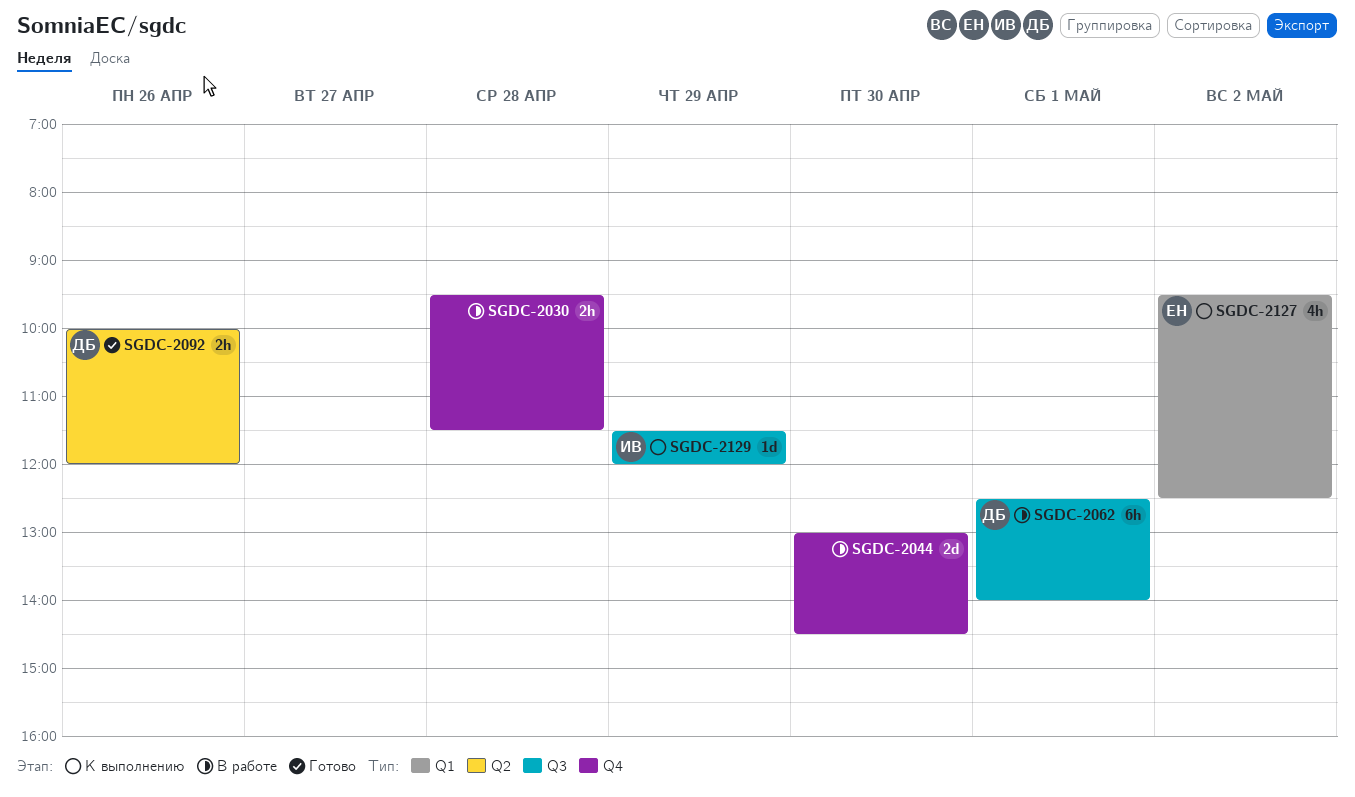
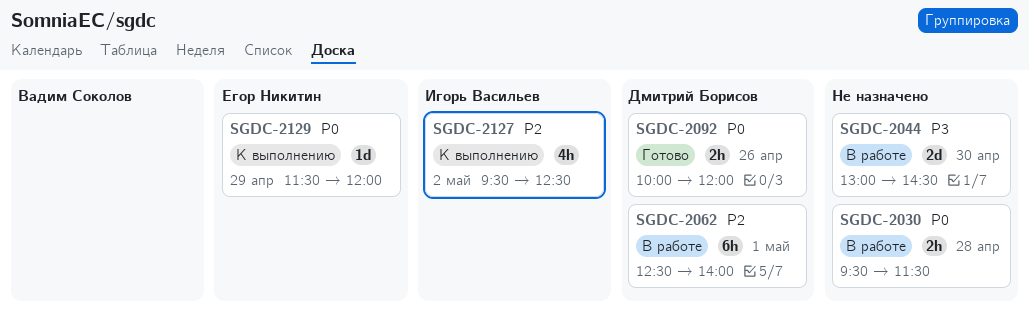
SGDC-2127, owner: Егор Никитин -> Игорь Васильев
SGDC-2129, owner: Игорь Васильев -> Егор Никитин

